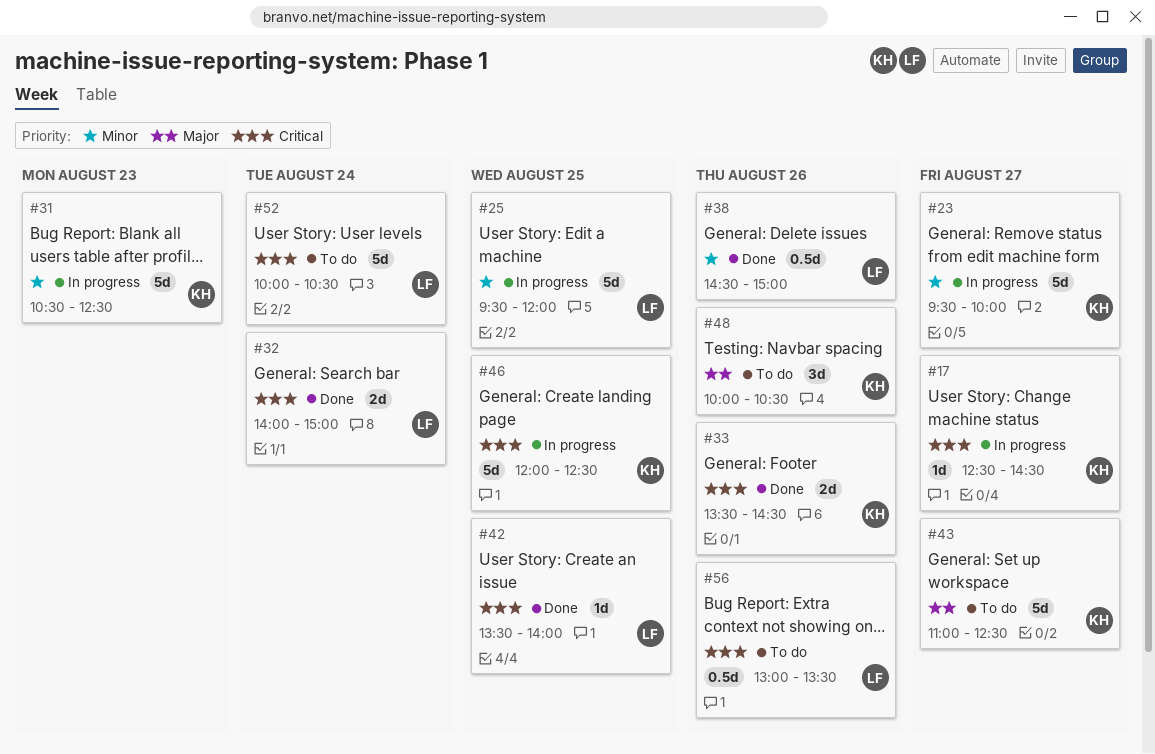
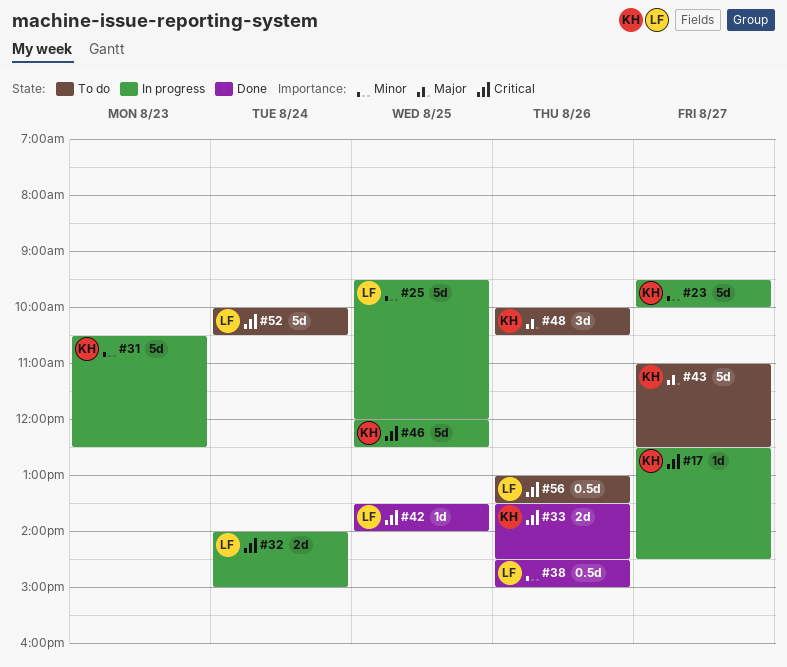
#32, status: Done -> In progress

